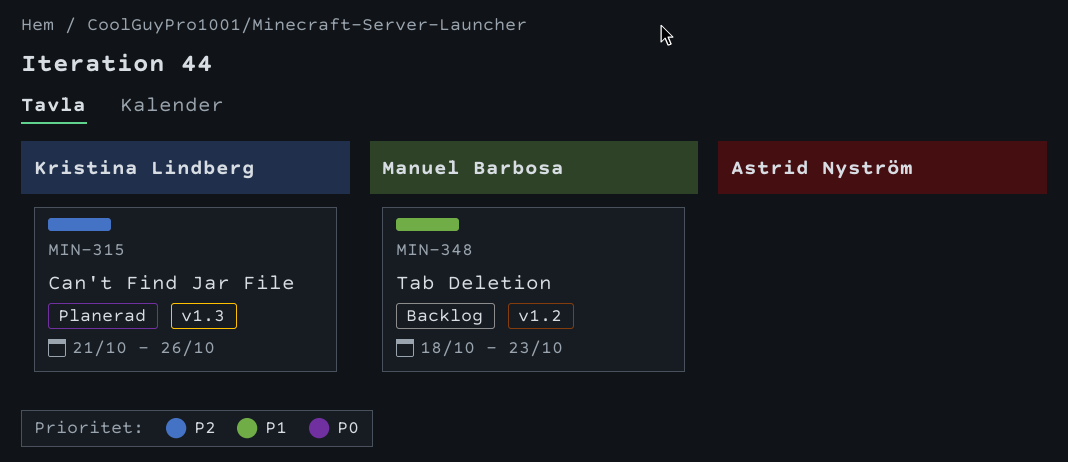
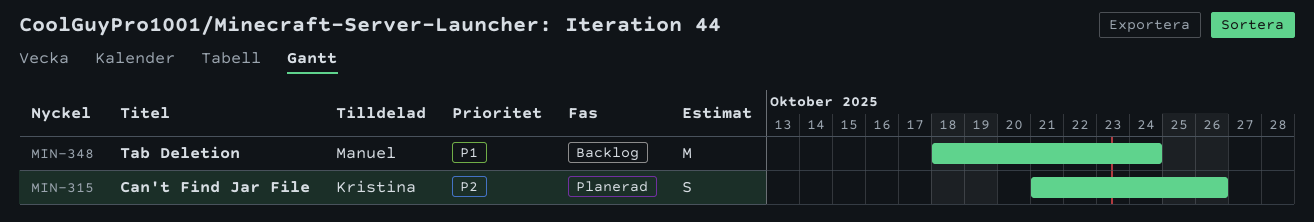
MIN-348, due: Oct 23 -> Oct 24

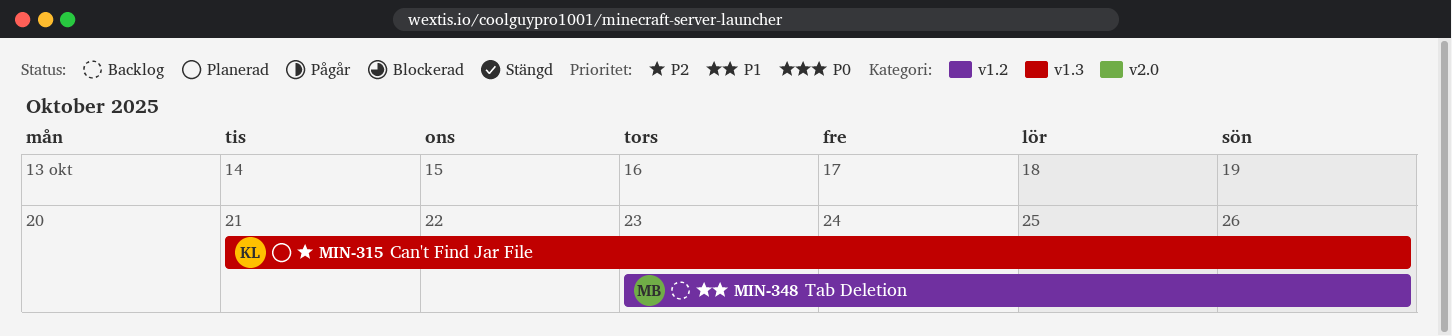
MIN-348, start: Oct 18 -> Oct 23
MIN-348, due: Oct 24 -> Oct 26

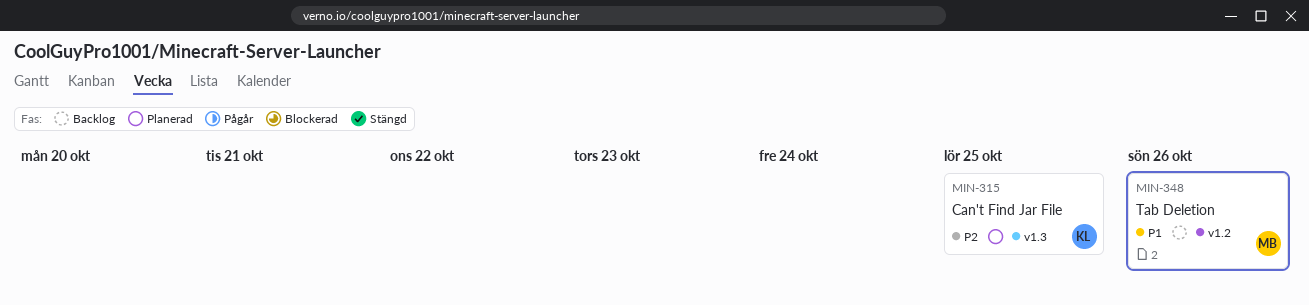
MIN-315, due: Oct 26 -> Oct 25

